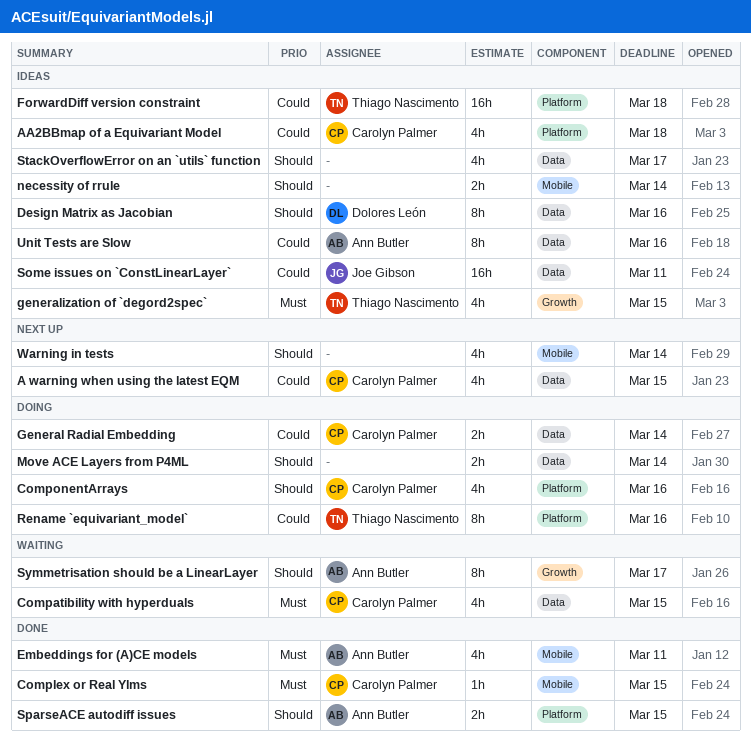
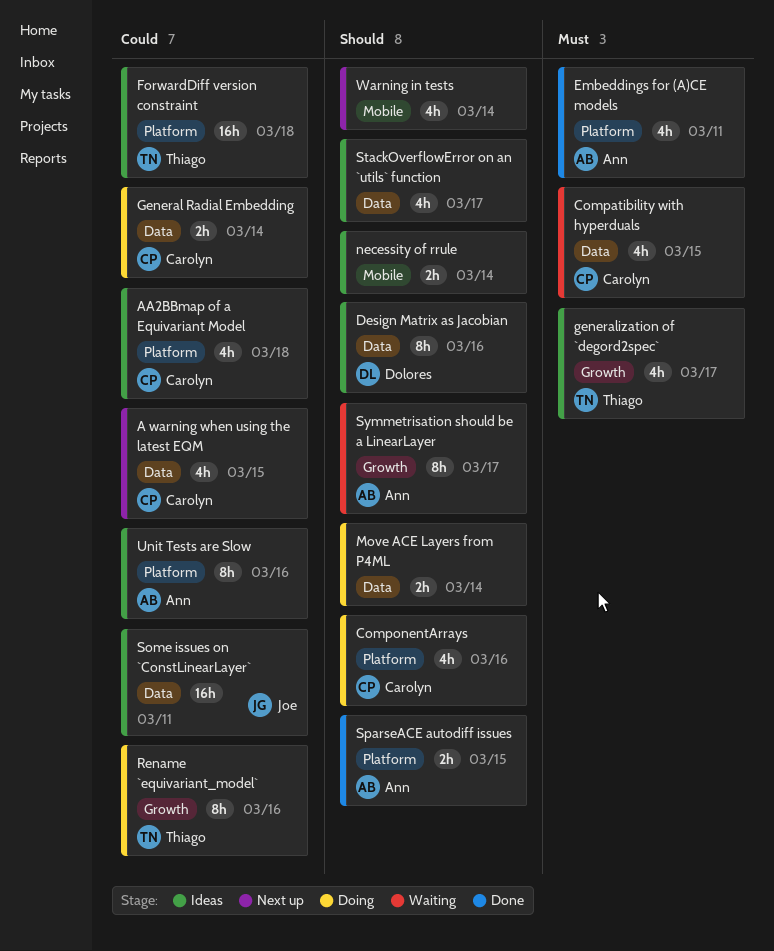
Complex or Real Ylms: present -> none
Embeddings for (A)CE models, label: Mobile -> Platform
generalization of `degord2spec`, due: Mar 15 -> Mar 17
Rename `equivariant_model`, label: Platform -> Growth
Unit Tests are Slow, label: Data -> Platform

